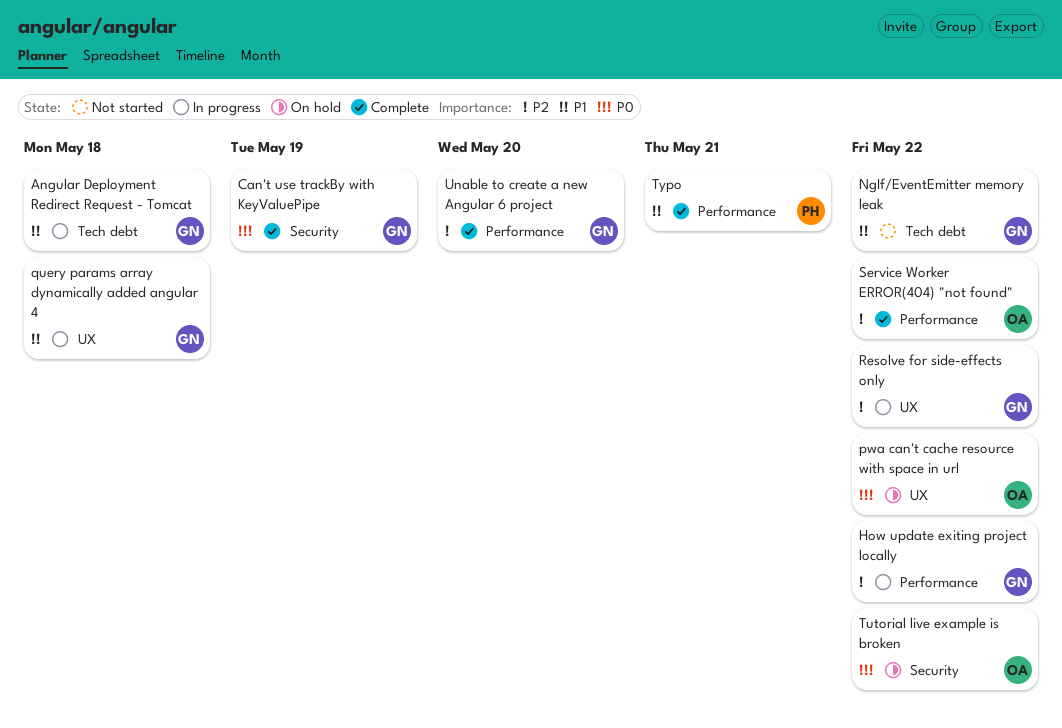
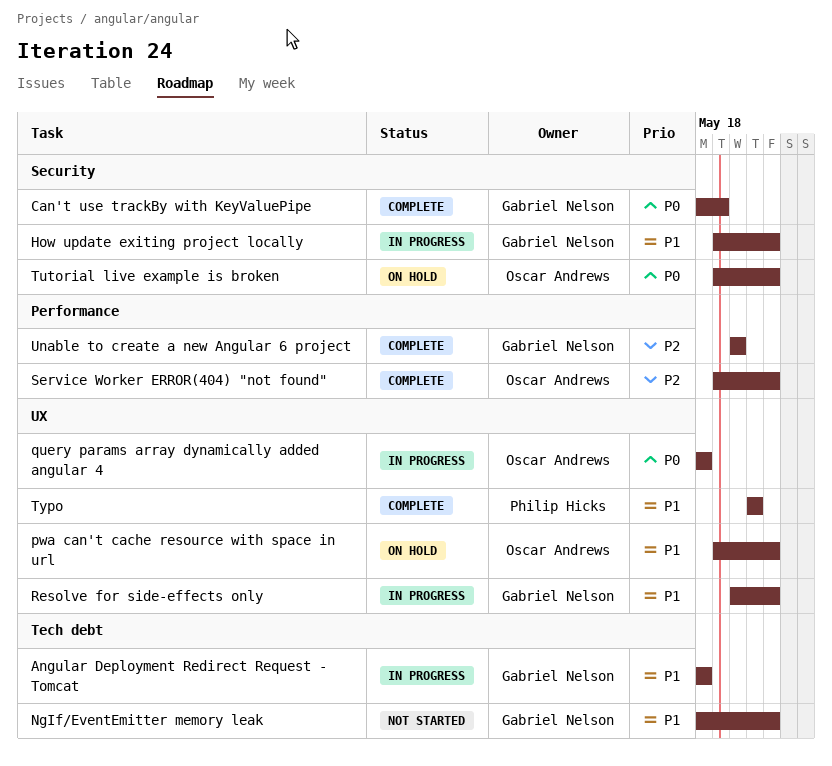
How update exiting project locally, priority: P2 -> P1
How update exiting project locally, label: Performance -> Security
pwa can't cache resource with space in url, priority: P0 -> P1
query params array dynamically added angular 4, owner: Gabriel Nelson -> Oscar Andrews
query params array dynamically added angular 4, priority: P1 -> P0
Resolve for side-effects only, priority: P2 -> P1
Typo, label: Performance -> UX

